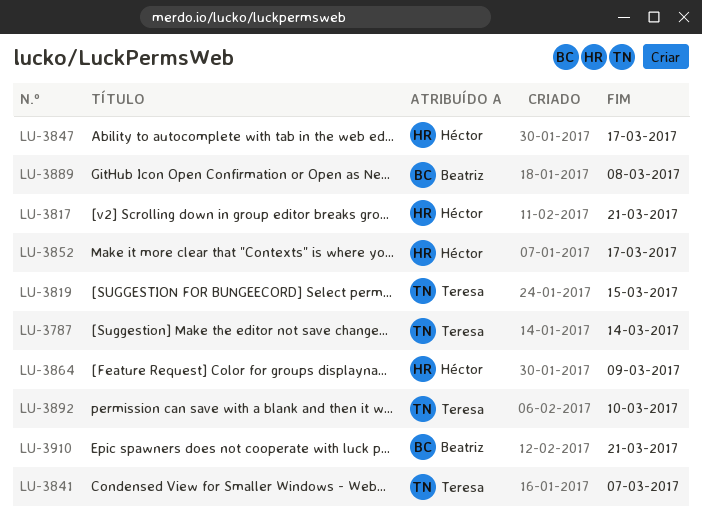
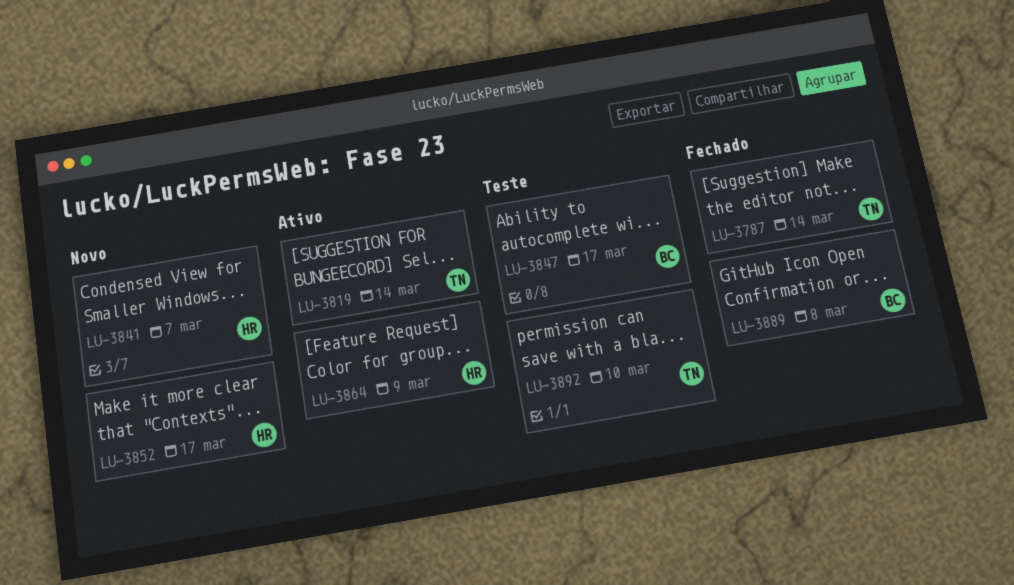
LU-3817: present -> none
LU-3819, due: Mar 15 -> Mar 14
LU-3841, owner: Teresa -> Héctor
LU-3847, owner: Héctor -> Beatriz
LU-3910: present -> none

